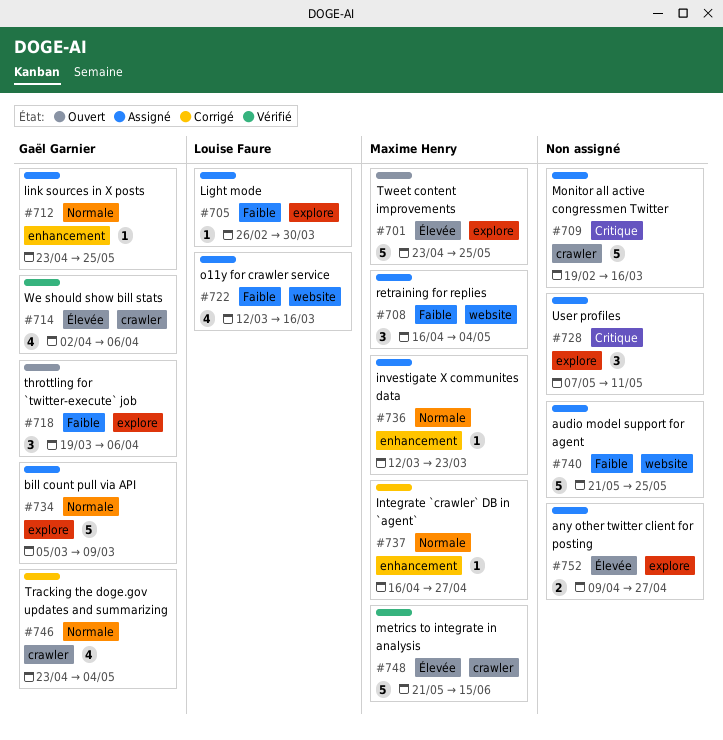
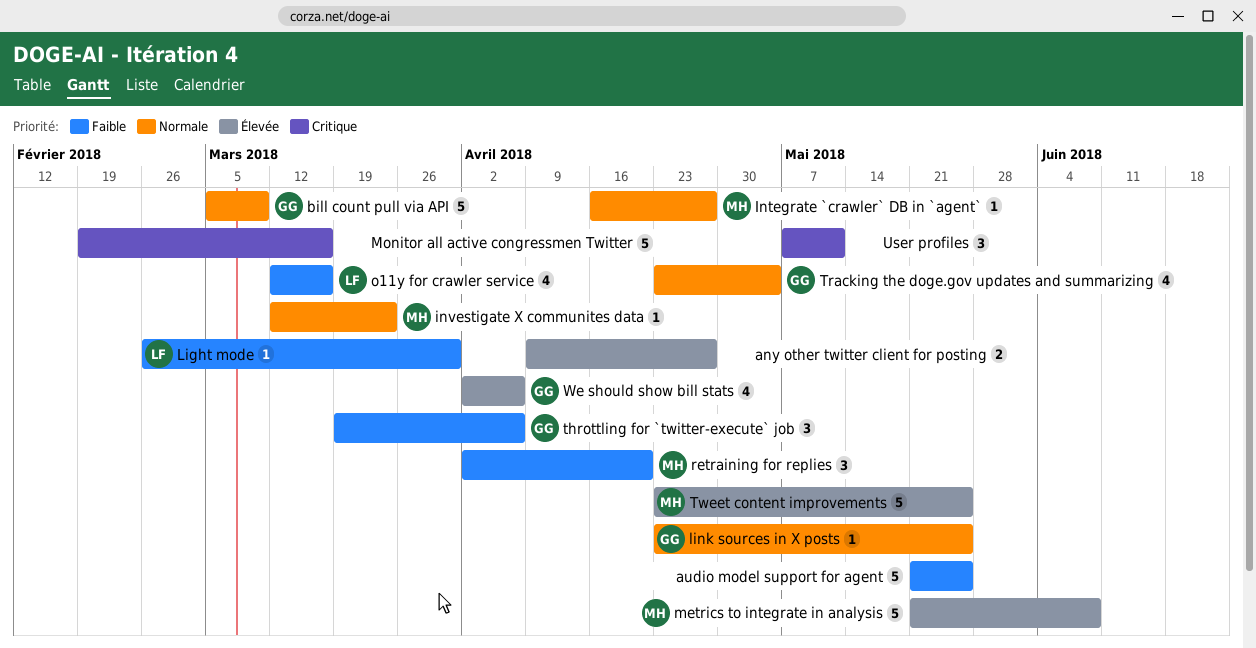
metrics to integrate in analysis, due: Jun 15 -> Jun 8
retraining for replies, start: Apr 16 -> Apr 2
retraining for replies, due: May 4 -> Apr 20

